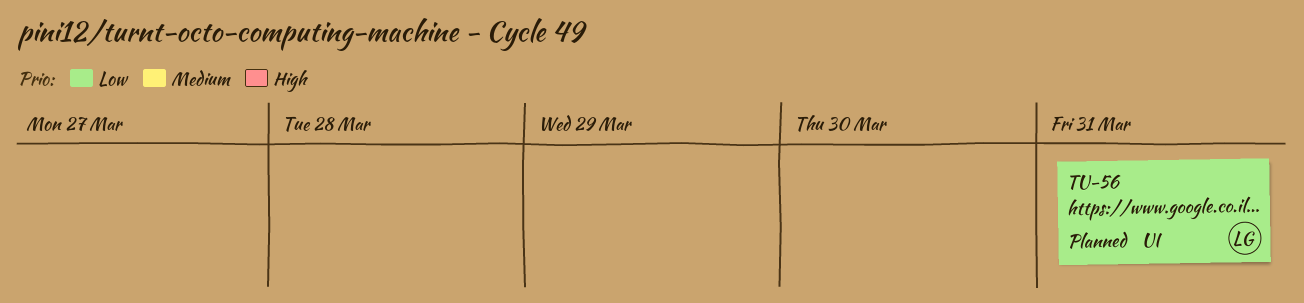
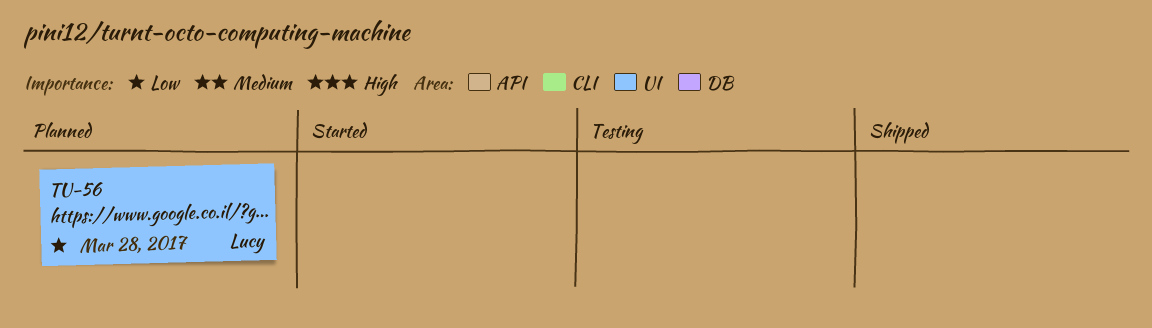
TU-56, due: Mar 31 -> Mar 28

